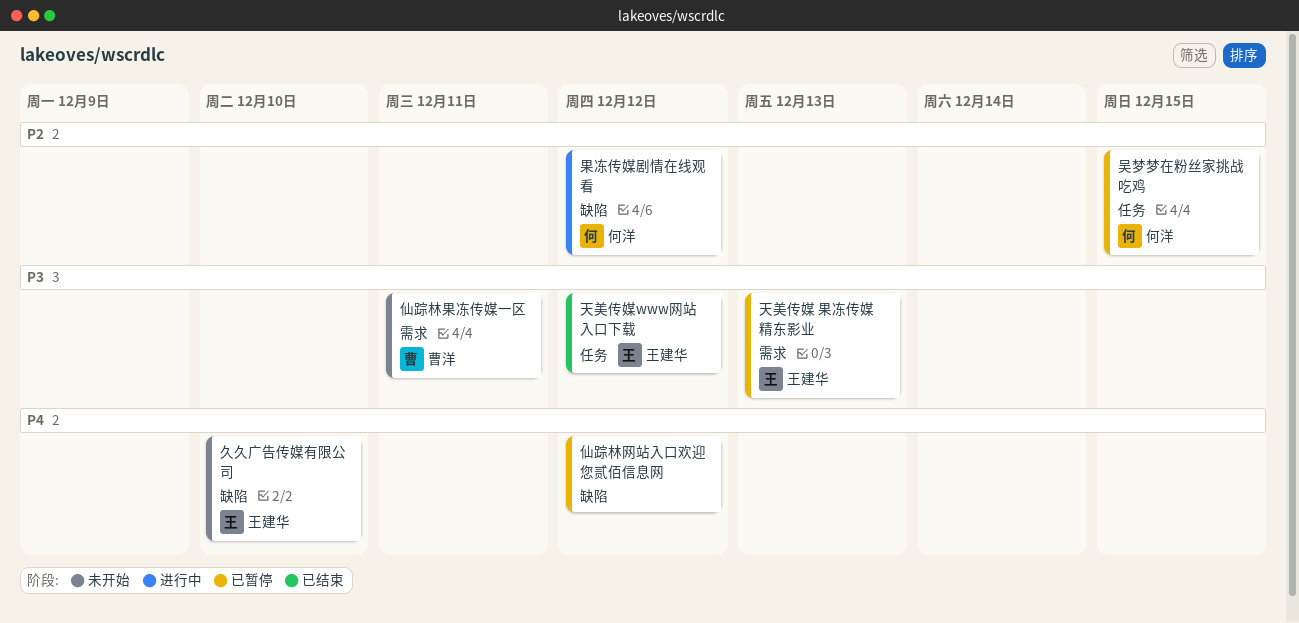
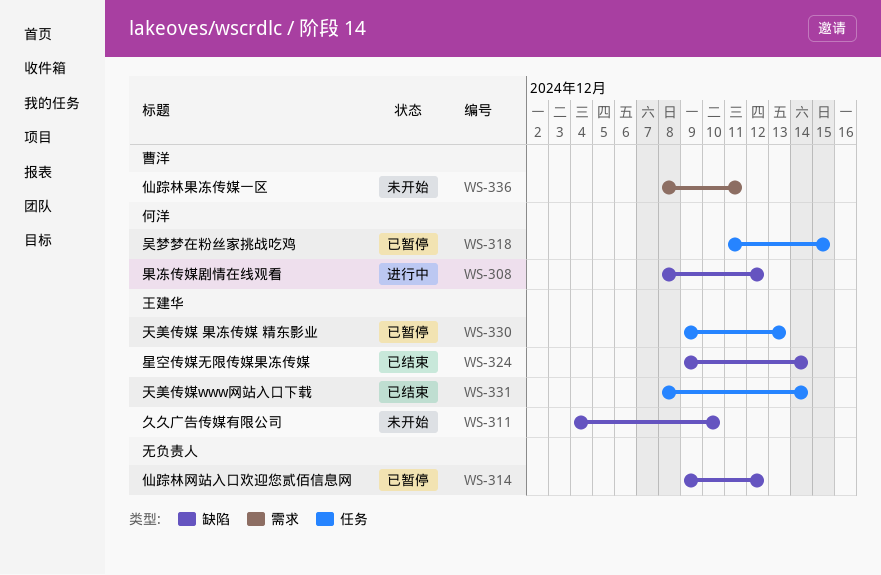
天美传媒 果冻传媒 精东影业, label: 需求 -> 任务
天美传媒www网站入口下载, due: Dec 12 -> Dec 14
星空传媒无限传媒果冻传媒: none -> present

